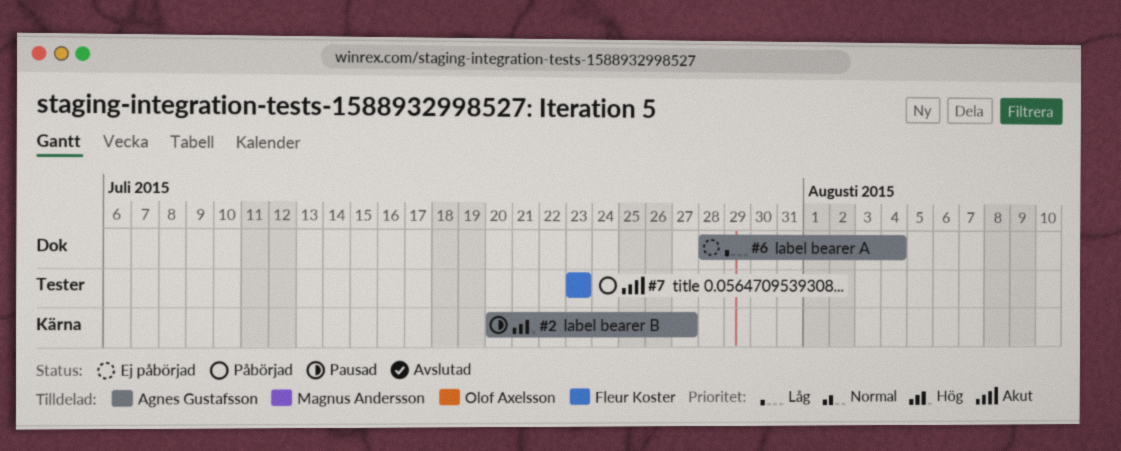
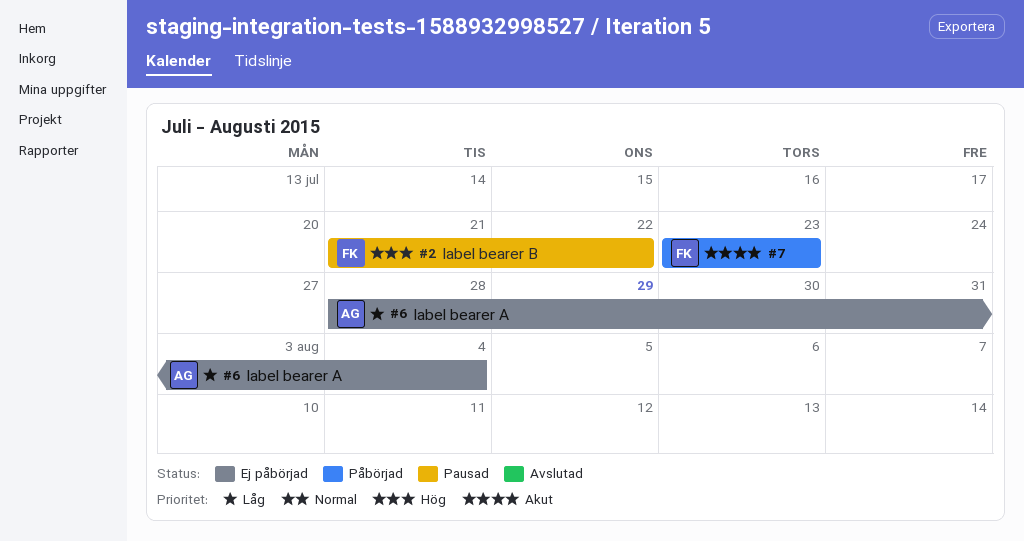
#2, owner: Agnes Gustafsson -> Fleur Koster
#2, start: Jul 20 -> Jul 21
#2, due: Jul 27 -> Jul 22

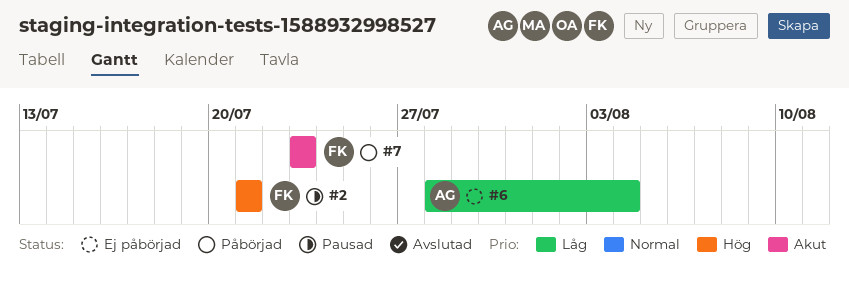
#2, due: Jul 22 -> Jul 21

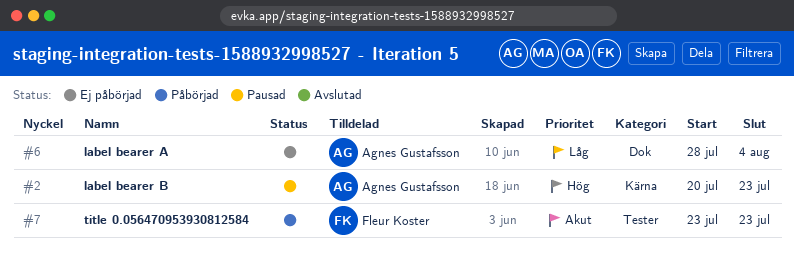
#2, owner: Fleur Koster -> Agnes Gustafsson
#2, start: Jul 21 -> Jul 20
#2, due: Jul 21 -> Jul 23

